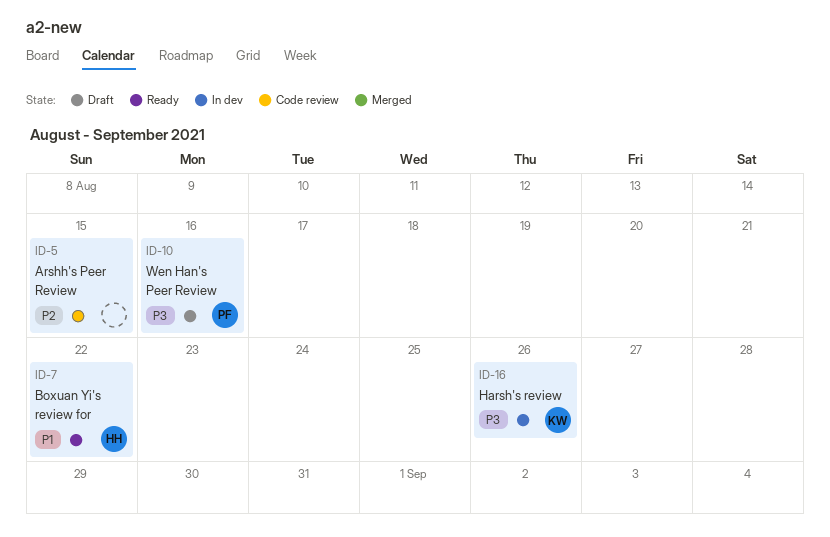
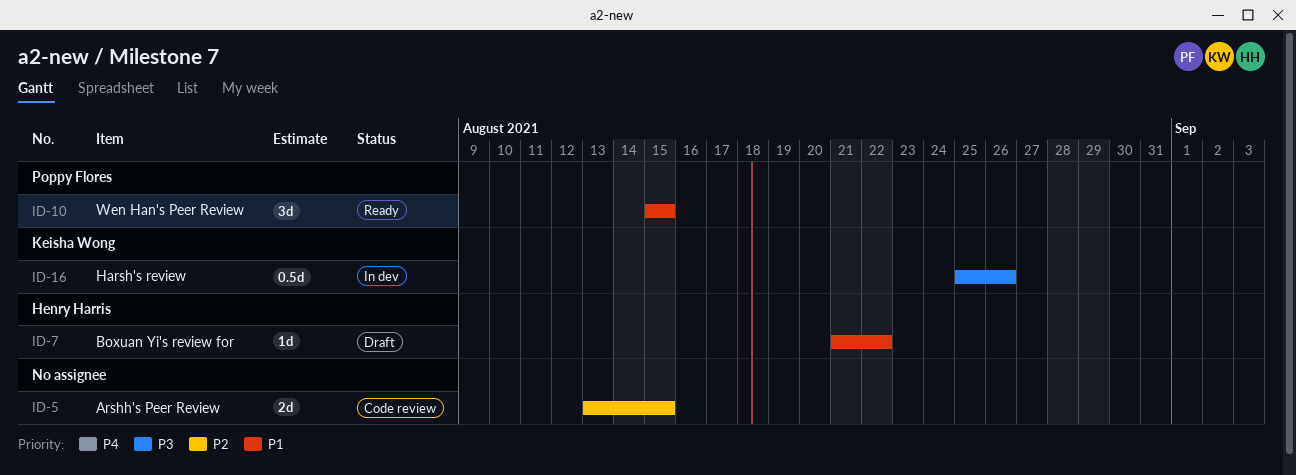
ID-7, status: Ready -> Draft
ID-10, status: Draft -> Ready
ID-10, priority: P3 -> P1
ID-10, due: Aug 16 -> Aug 15

